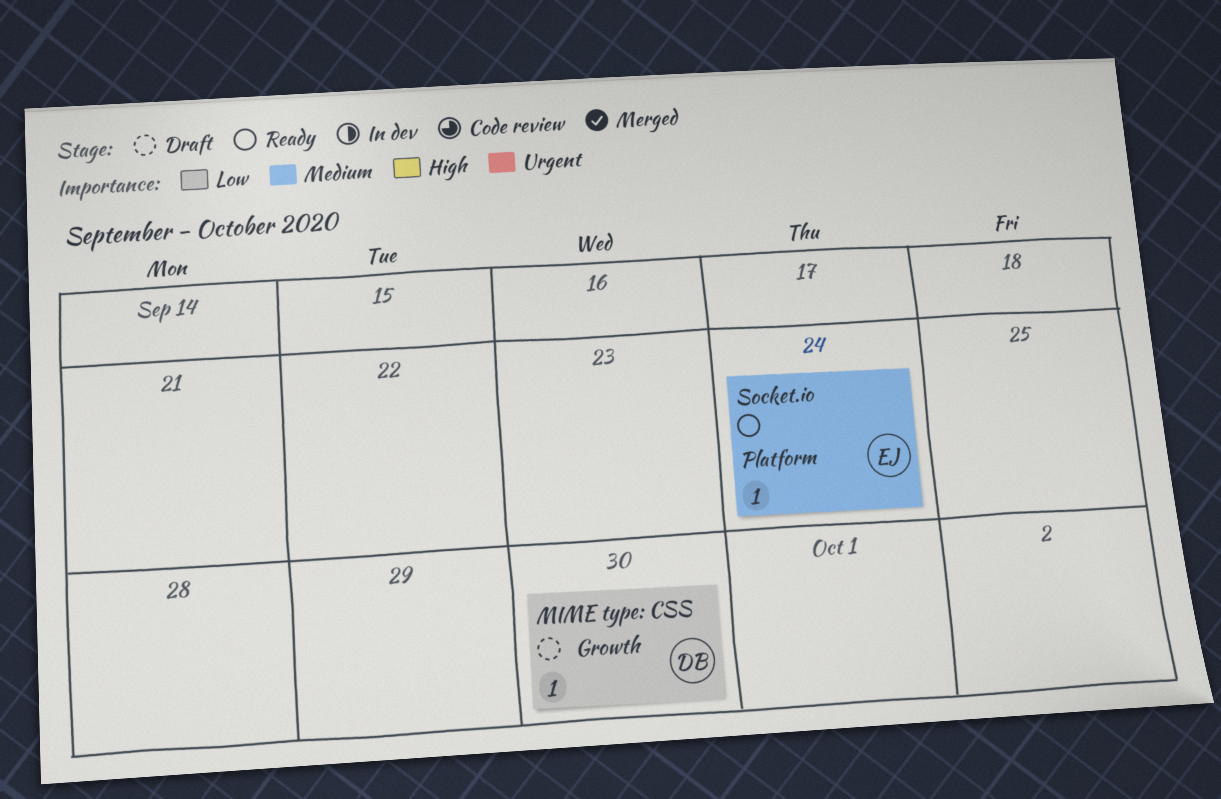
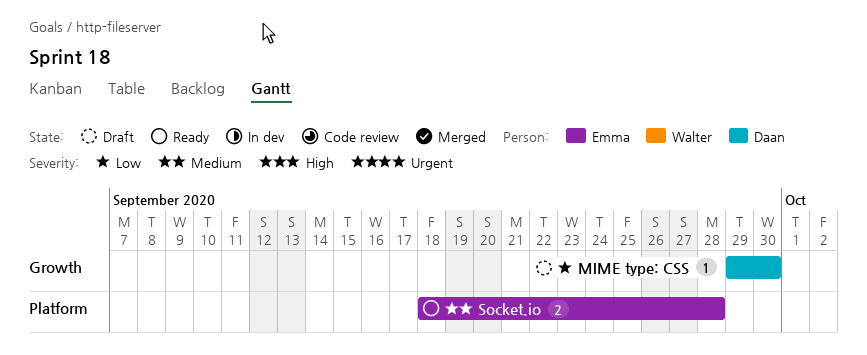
Socket.io, estimate: 1 -> 2
Socket.io, due: Sep 24 -> Sep 28

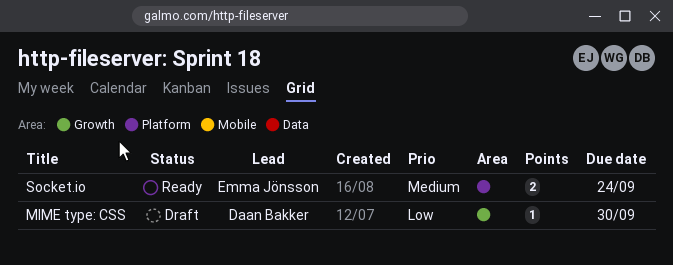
Socket.io, due: Sep 28 -> Sep 24

